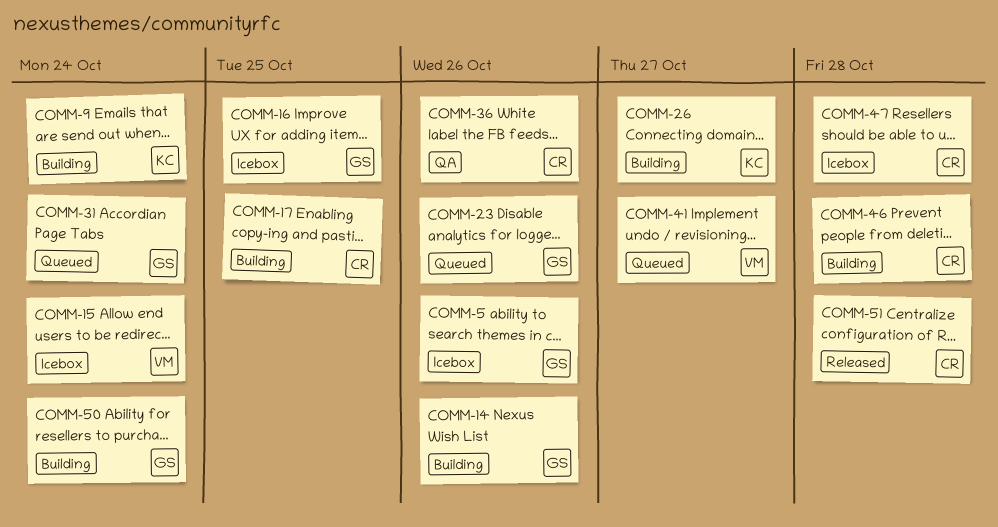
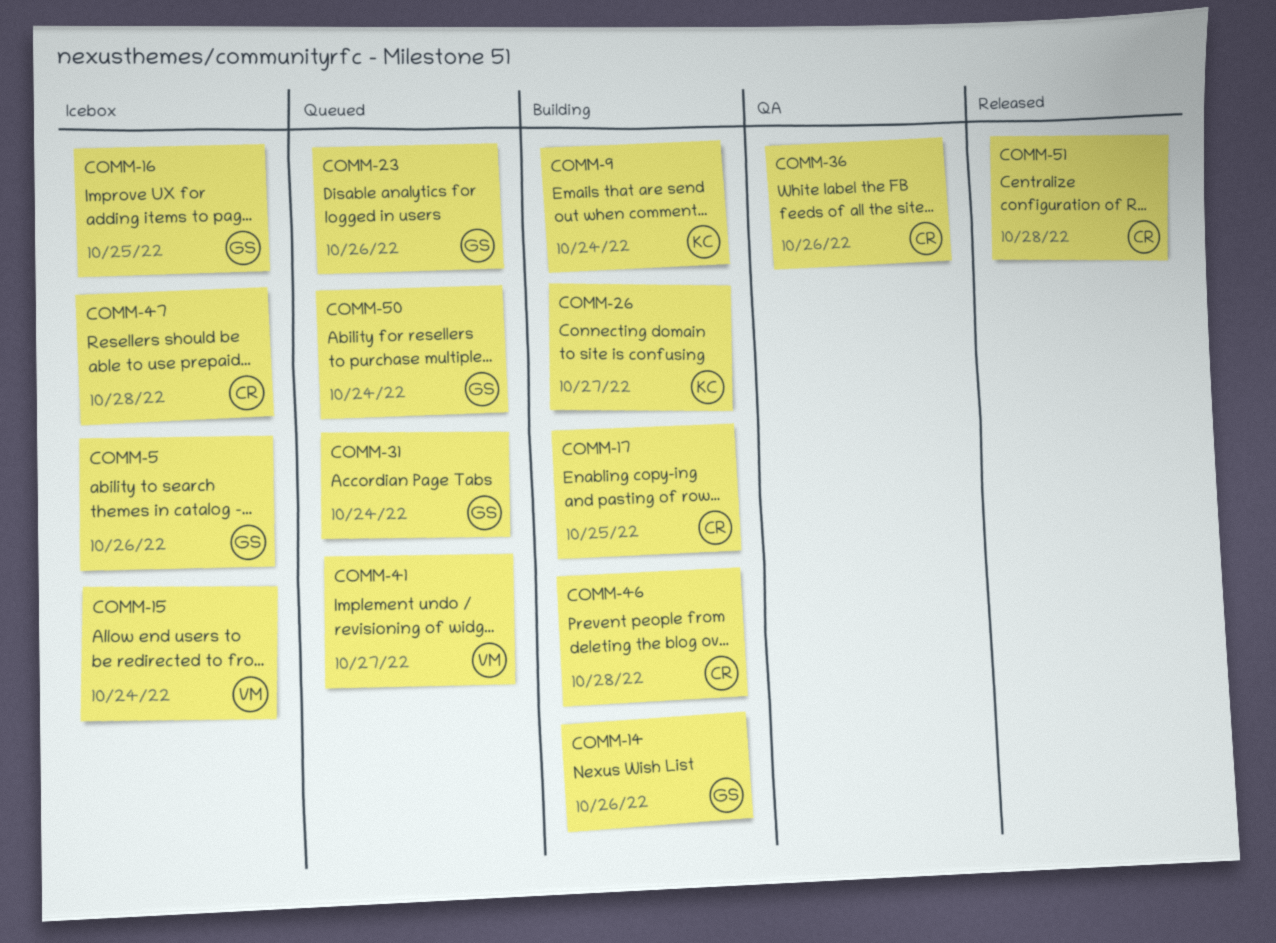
COMM-50, status: Building -> Queued

